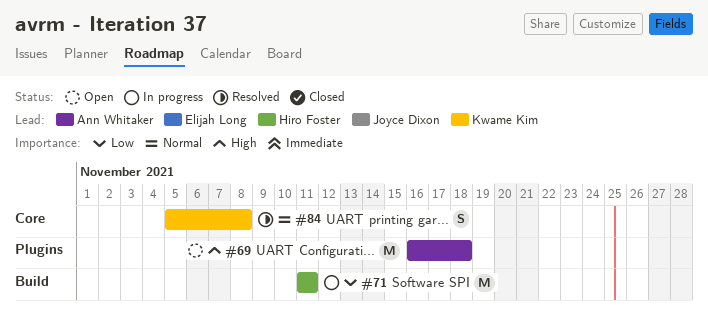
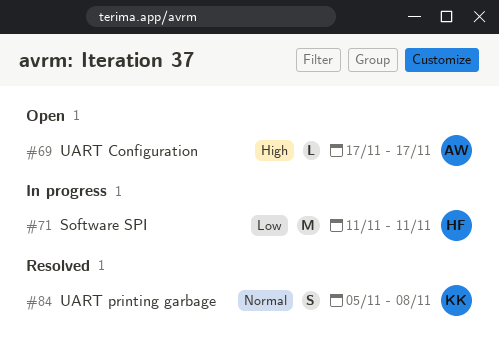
#69, estimate: M -> L
#69, start: Nov 16 -> Nov 17
#69, due: Nov 18 -> Nov 17

